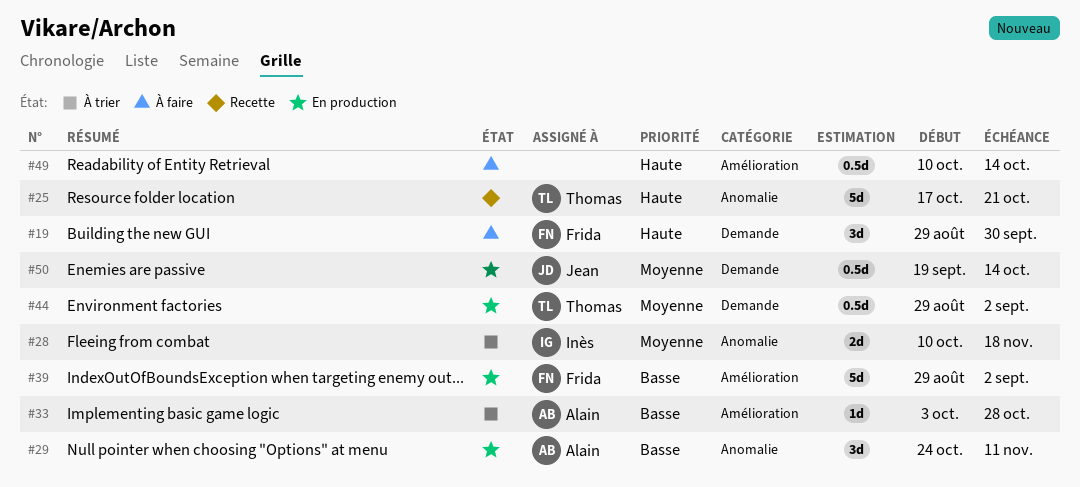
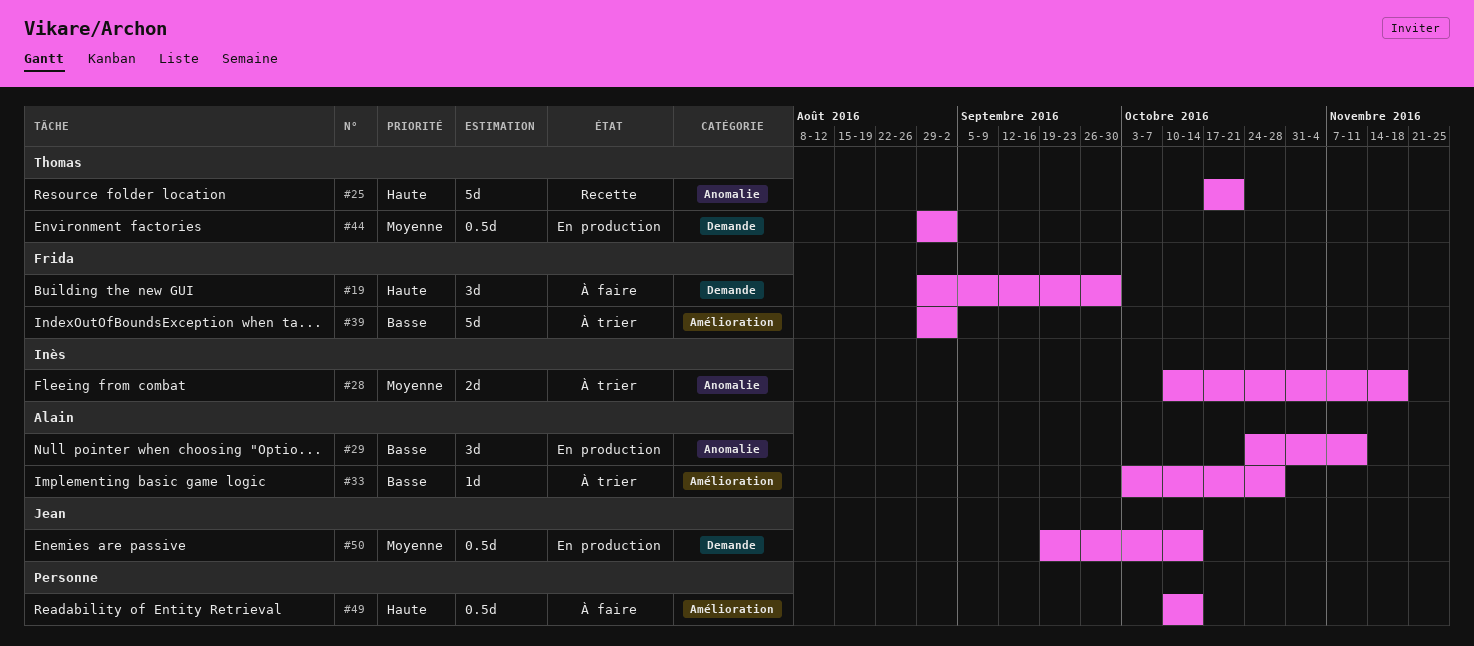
#39, status: En production -> À trier

